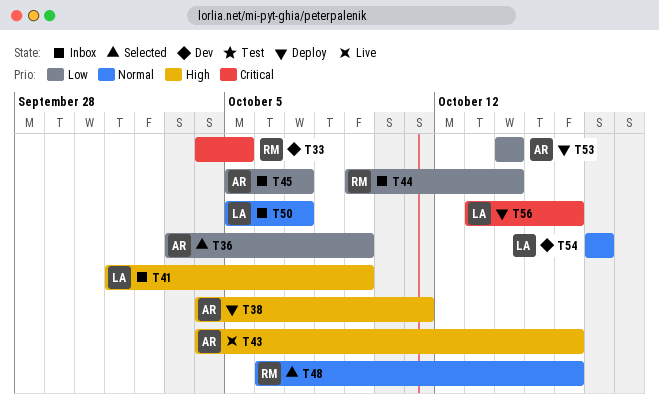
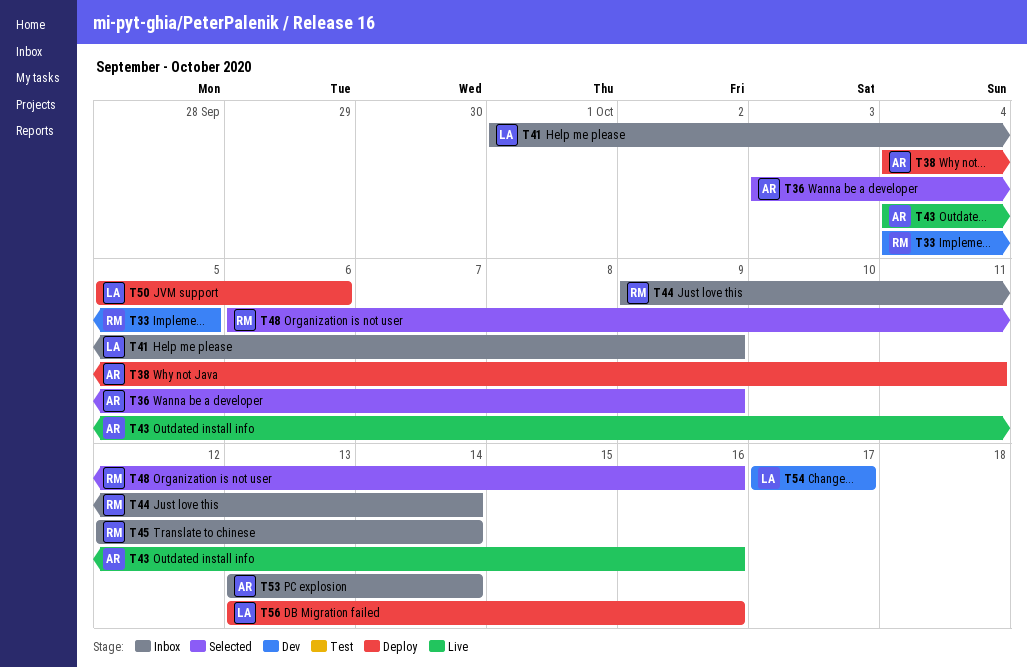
T45, owner: AR -> RM
T45, start: Oct 5 -> Oct 12
T45, due: Oct 7 -> Oct 14
T50, status: Inbox -> Deploy
T50, due: Oct 7 -> Oct 6
T53, status: Deploy -> Inbox
T53, start: Oct 14 -> Oct 13

